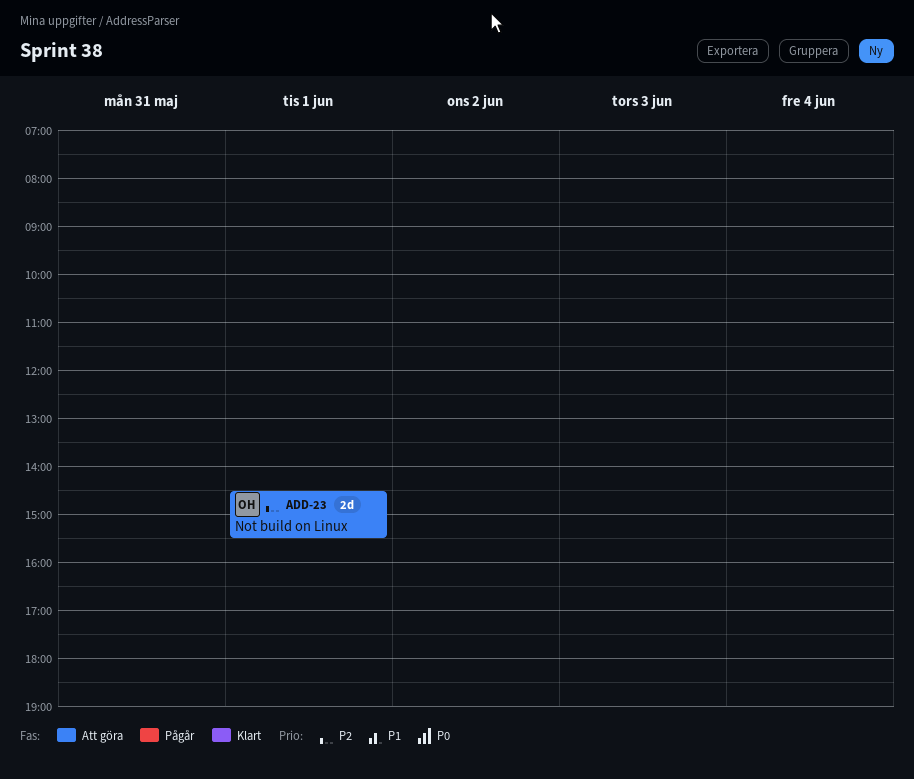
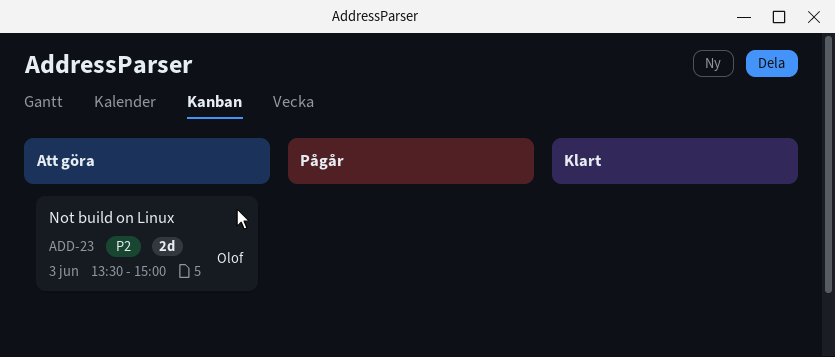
ADD-23, day: Jun 1 -> Jun 3
ADD-23, begins: 14:30 -> 13:30
ADD-23, ends: 15:30 -> 15:00

